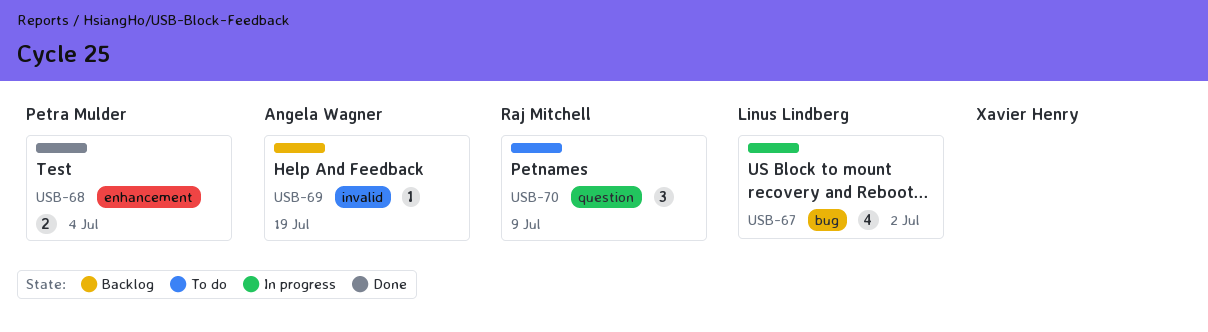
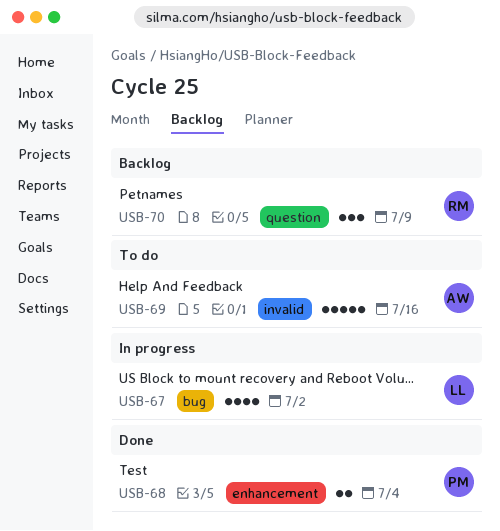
USB-69, status: Backlog -> To do
USB-69, estimate: 1 -> 5
USB-69, due: Jul 19 -> Jul 16
USB-70, status: To do -> Backlog

